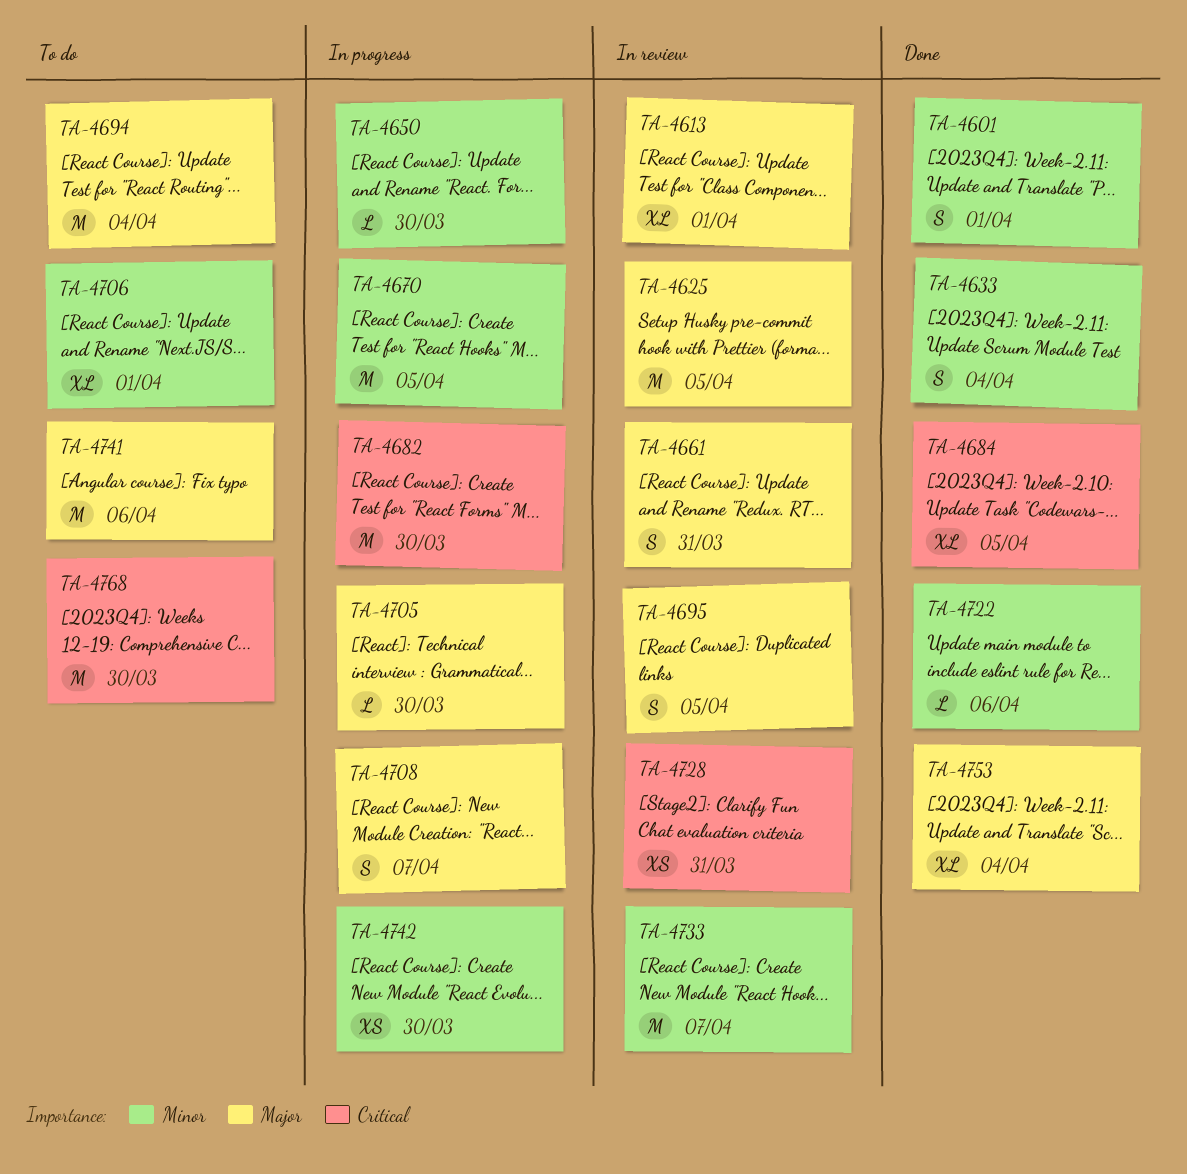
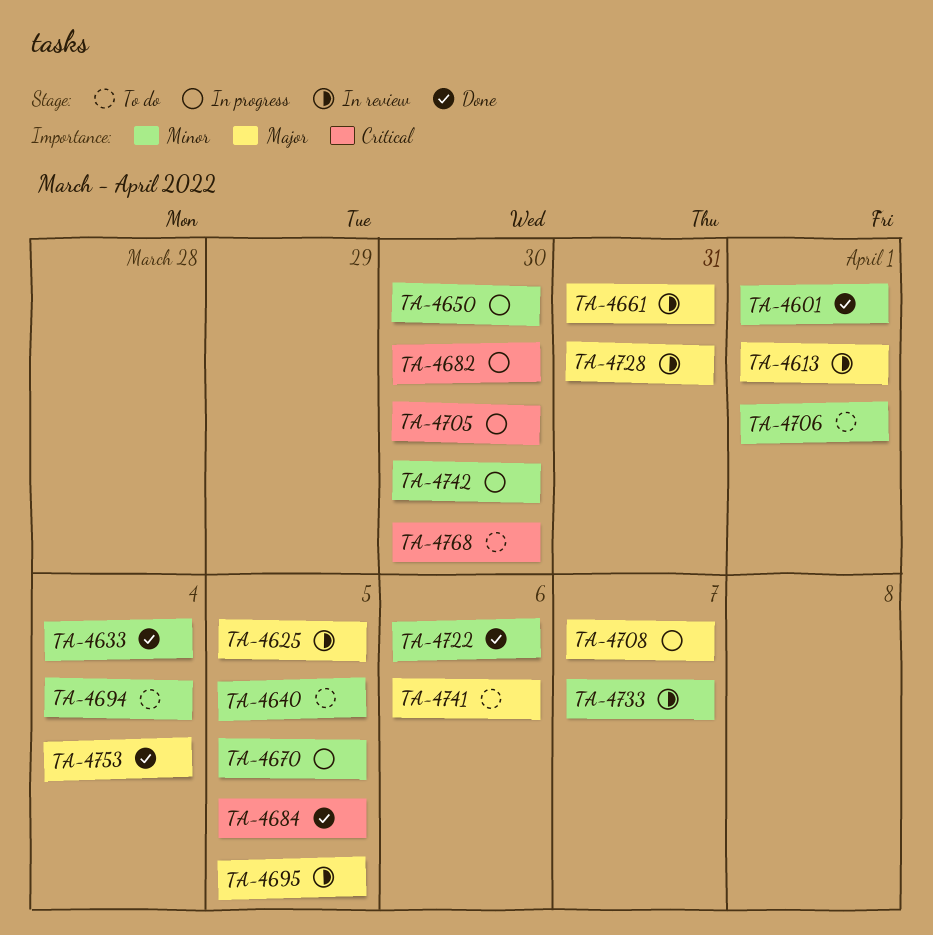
TA-4640: none -> present
TA-4694, priority: Major -> Minor
TA-4705, priority: Major -> Critical
TA-4728, priority: Critical -> Major

